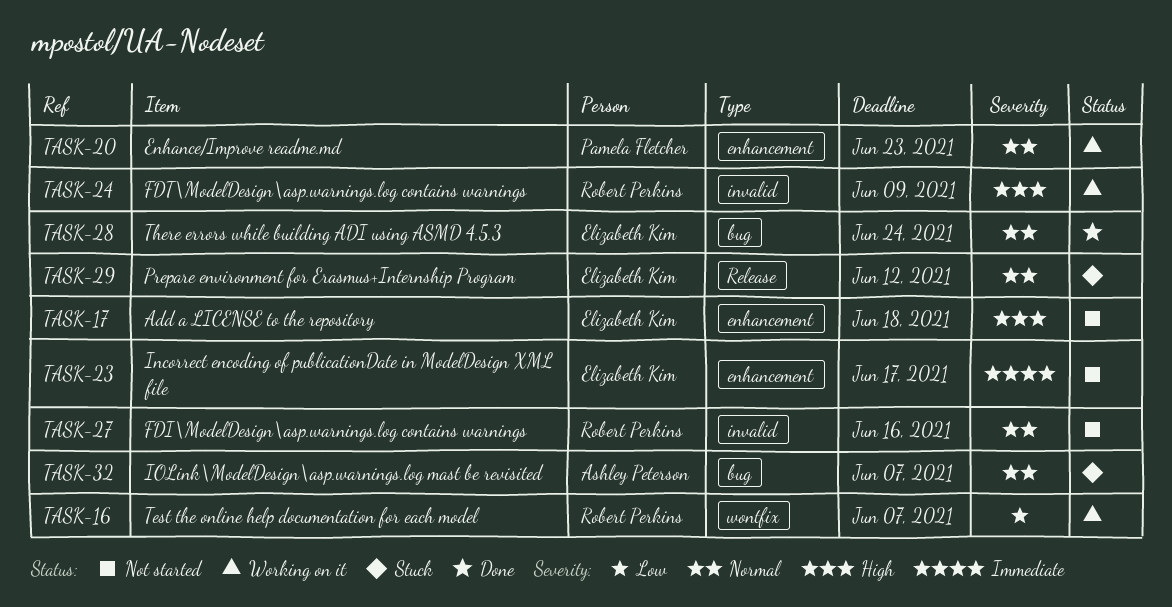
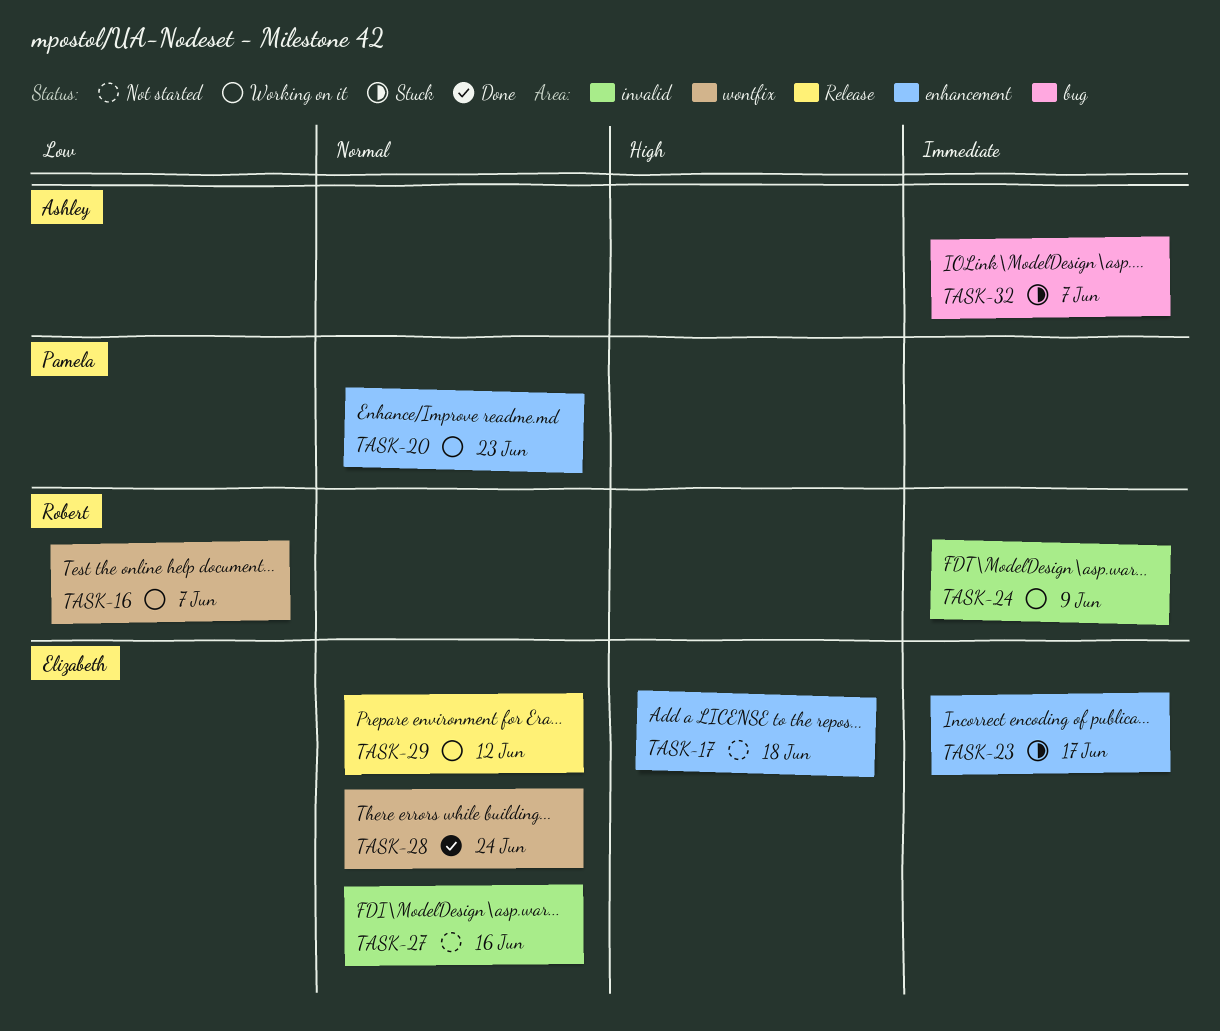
TASK-23, status: Not started -> Stuck
TASK-24, priority: High -> Immediate
TASK-27, owner: Robert Perkins -> Elizabeth Kim
TASK-28, label: bug -> wontfix
TASK-29, status: Stuck -> Working on it
TASK-32, priority: Normal -> Immediate

